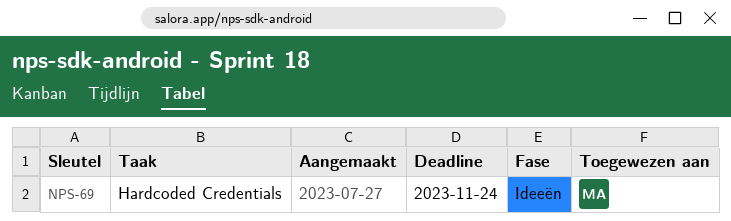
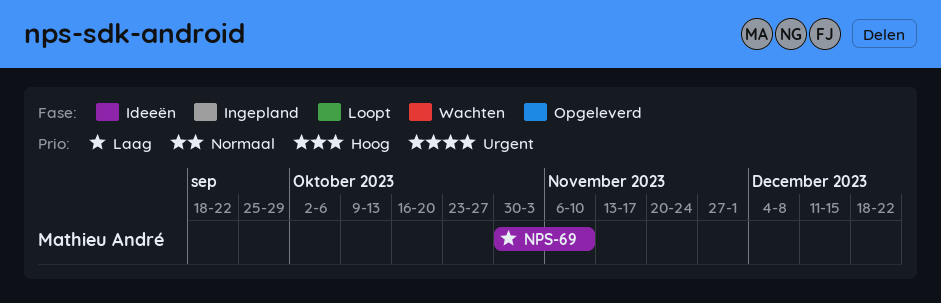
NPS-69, due: Nov 24 -> Nov 10

